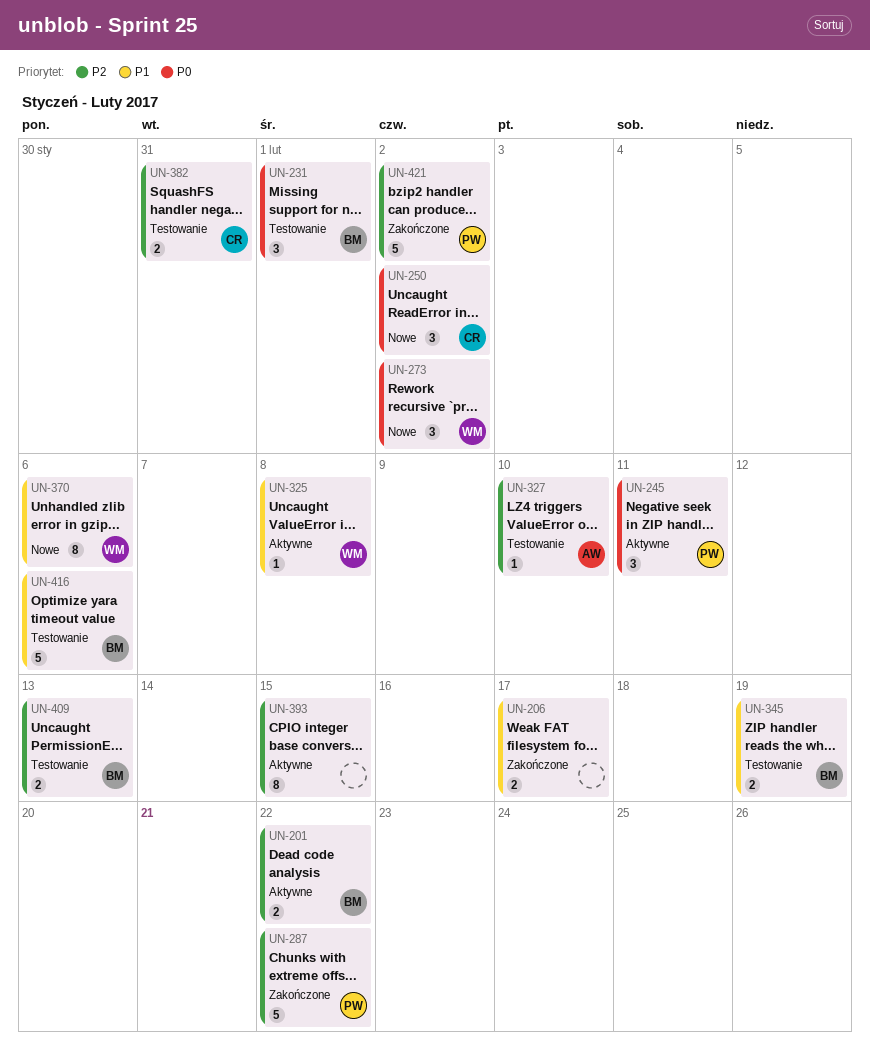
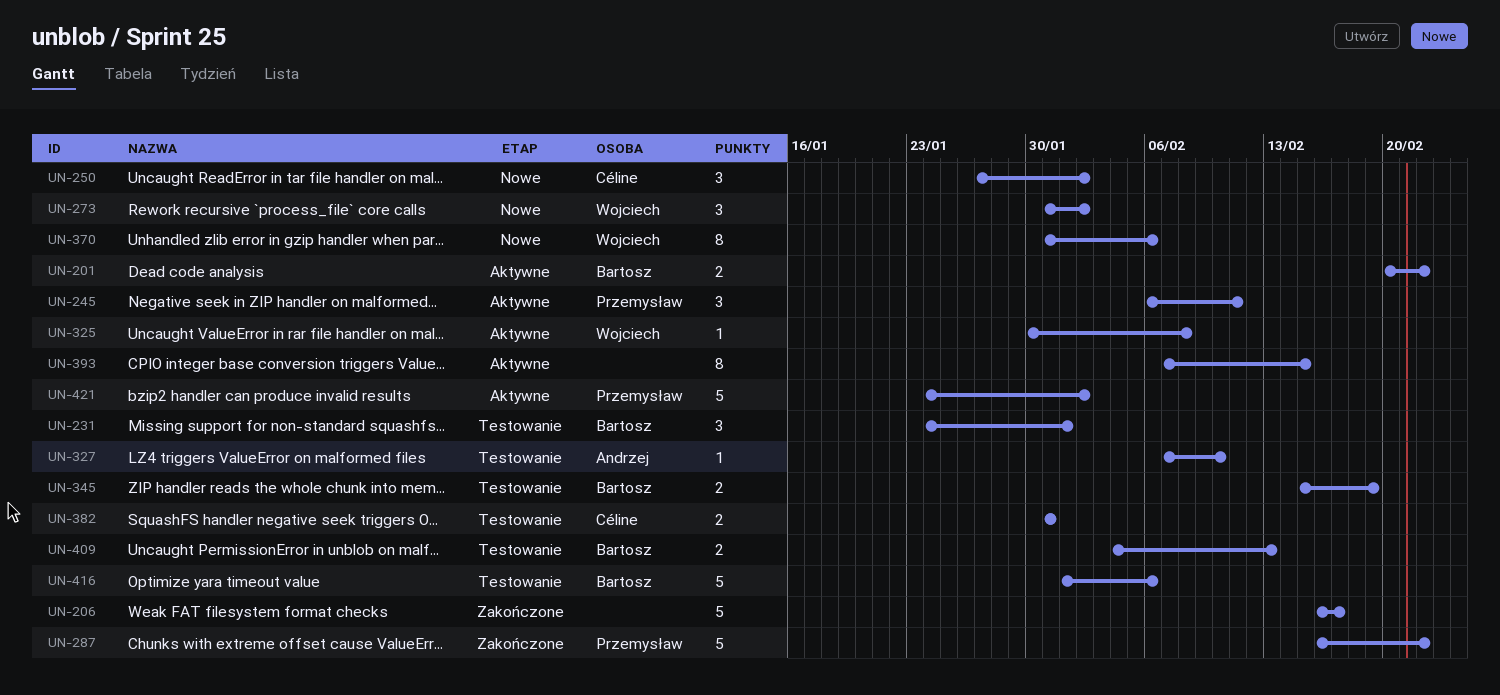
UN-206, estimate: 2 -> 5
UN-421, status: Zakończone -> Aktywne

